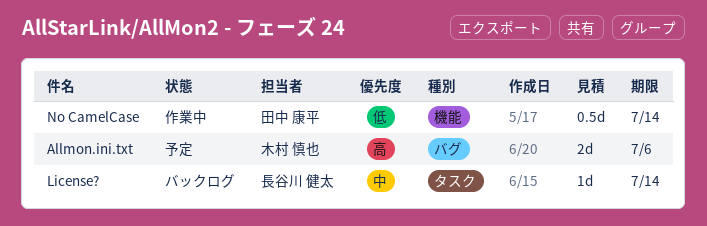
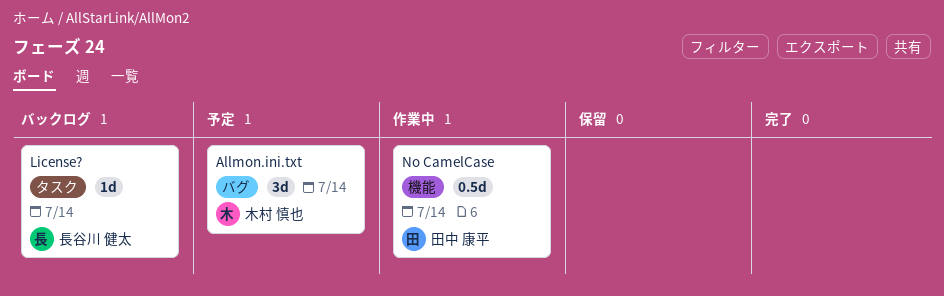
Allmon.ini.txt, estimate: 2d -> 3d
Allmon.ini.txt, due: Jul 6 -> Jul 14

